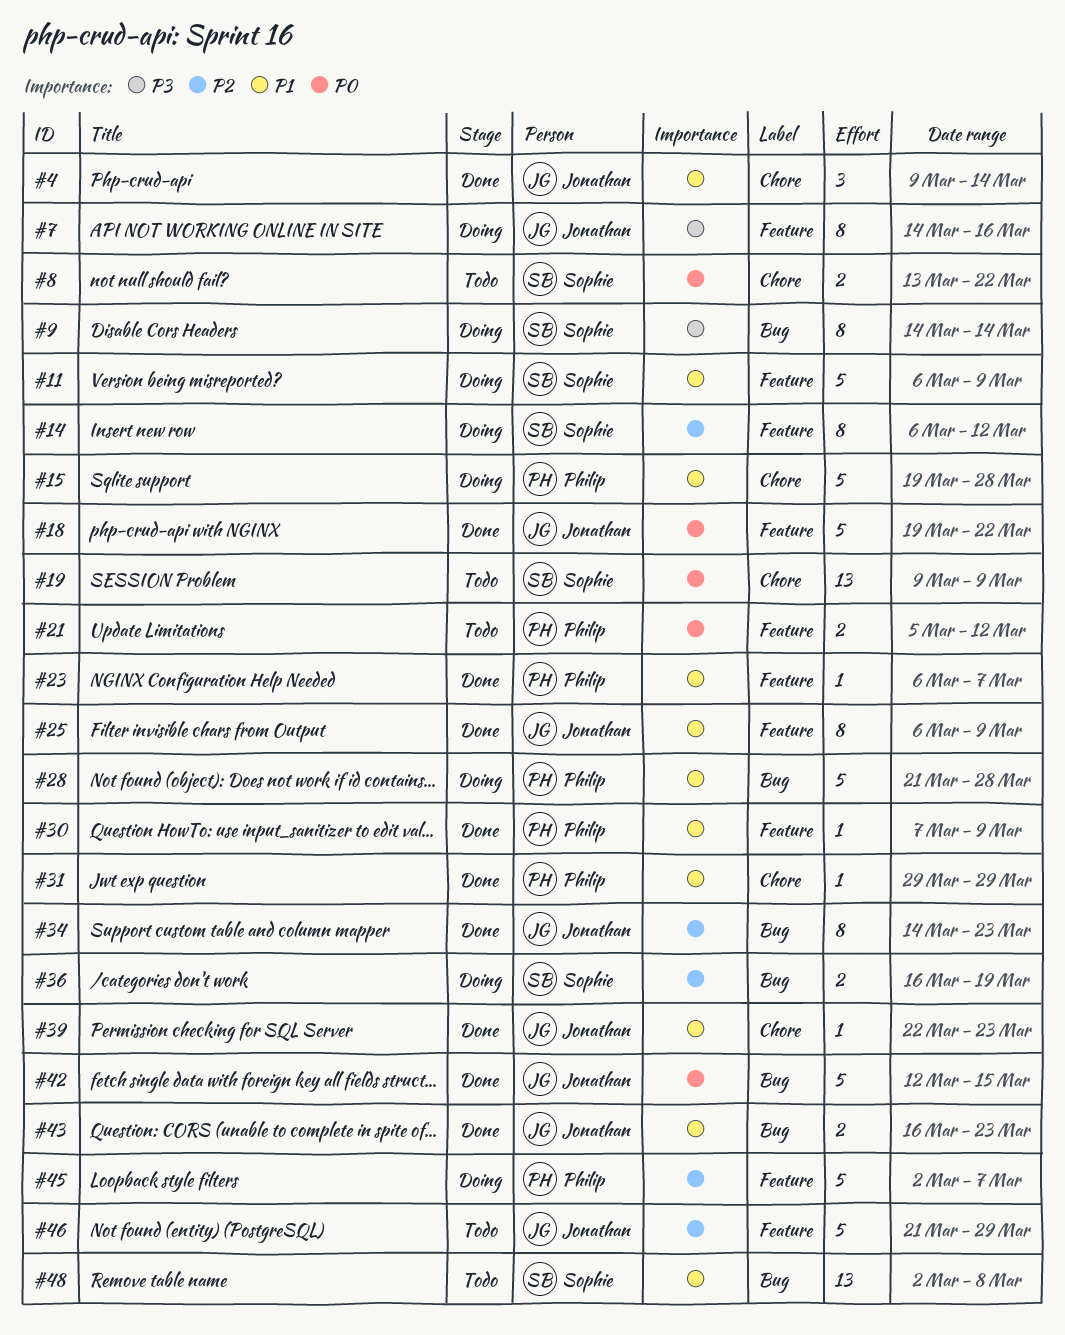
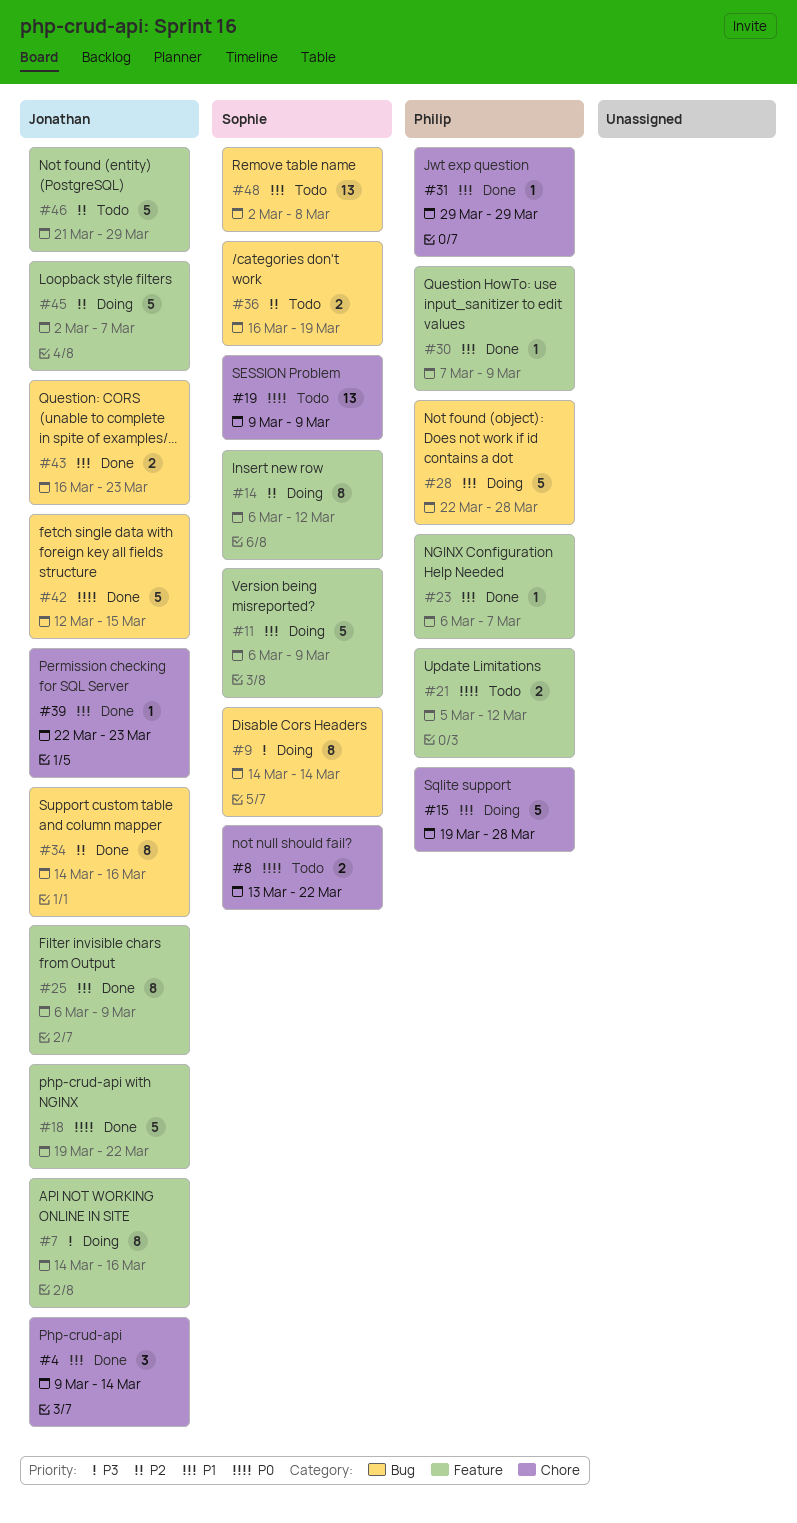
#28, start: Mar 21 -> Mar 22
#34, due: Mar 23 -> Mar 16
#36, status: Doing -> Todo
#45, owner: Philip -> Jonathan

